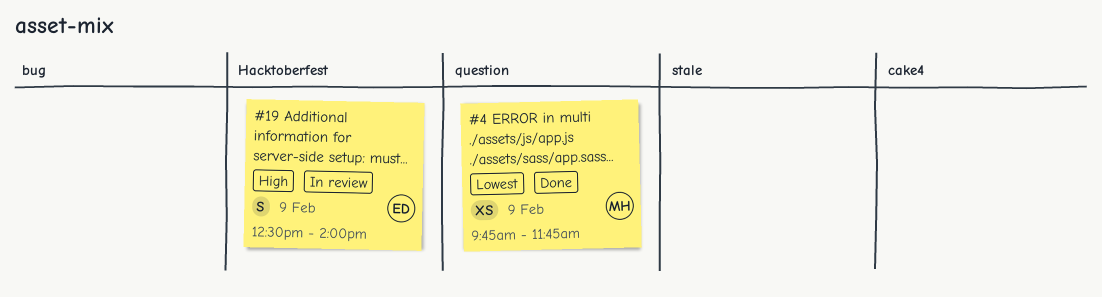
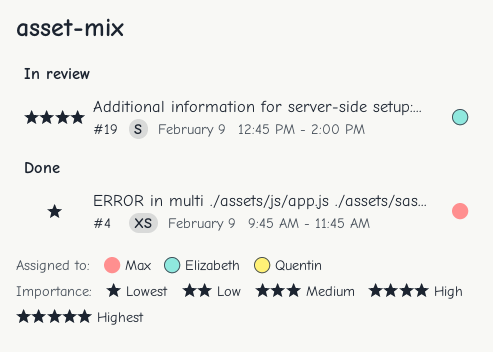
#19, begins: 12:30 -> 12:45

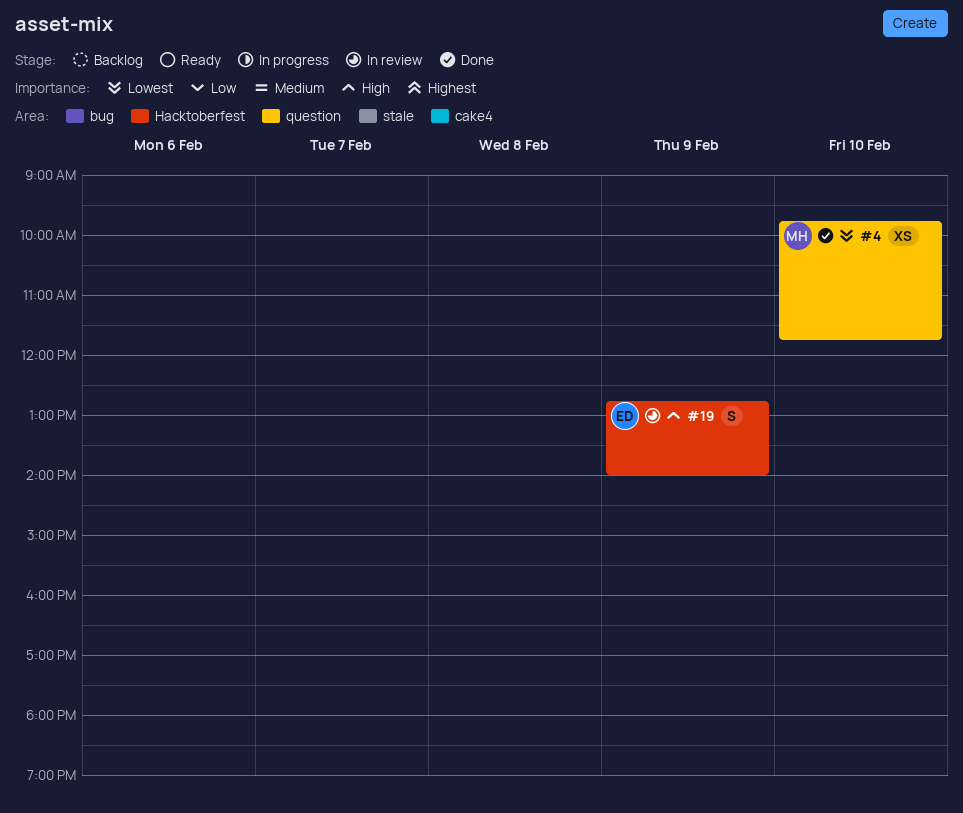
#4, day: Feb 9 -> Feb 10

